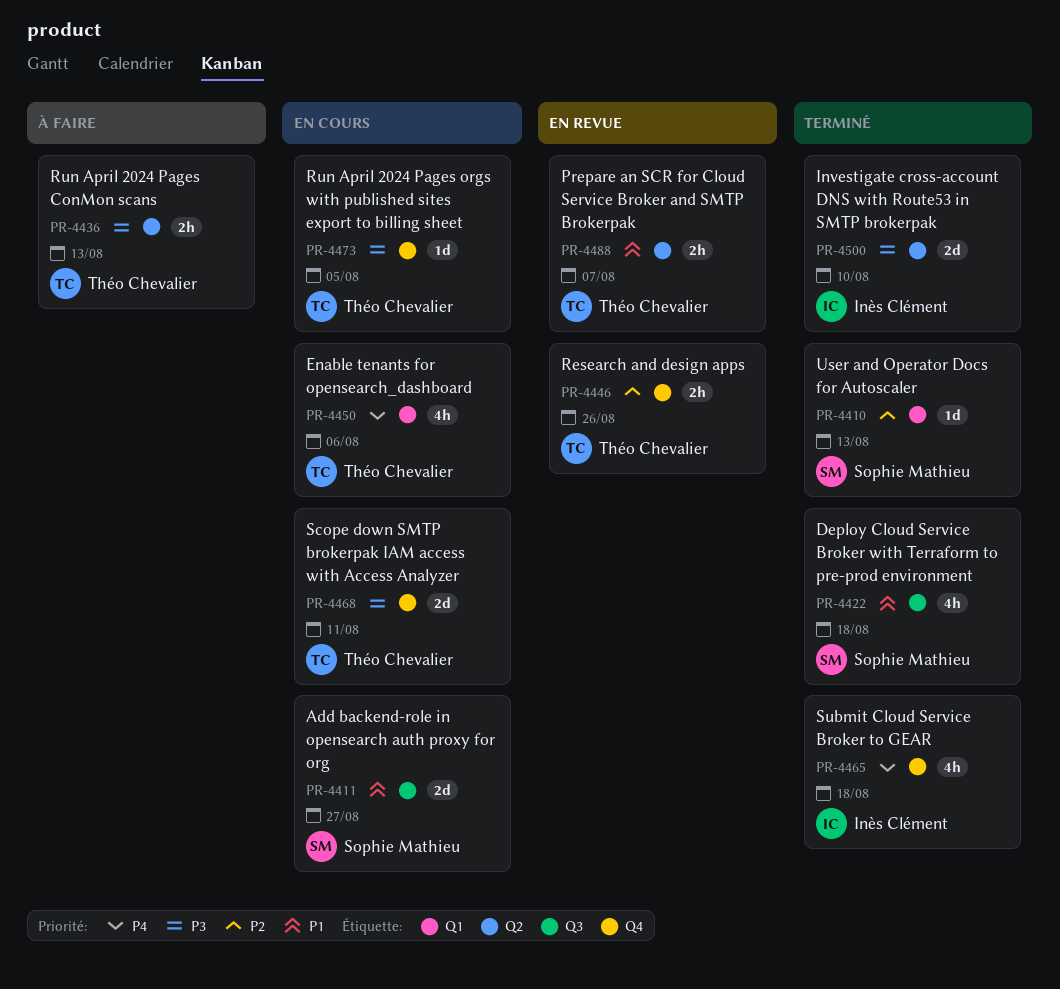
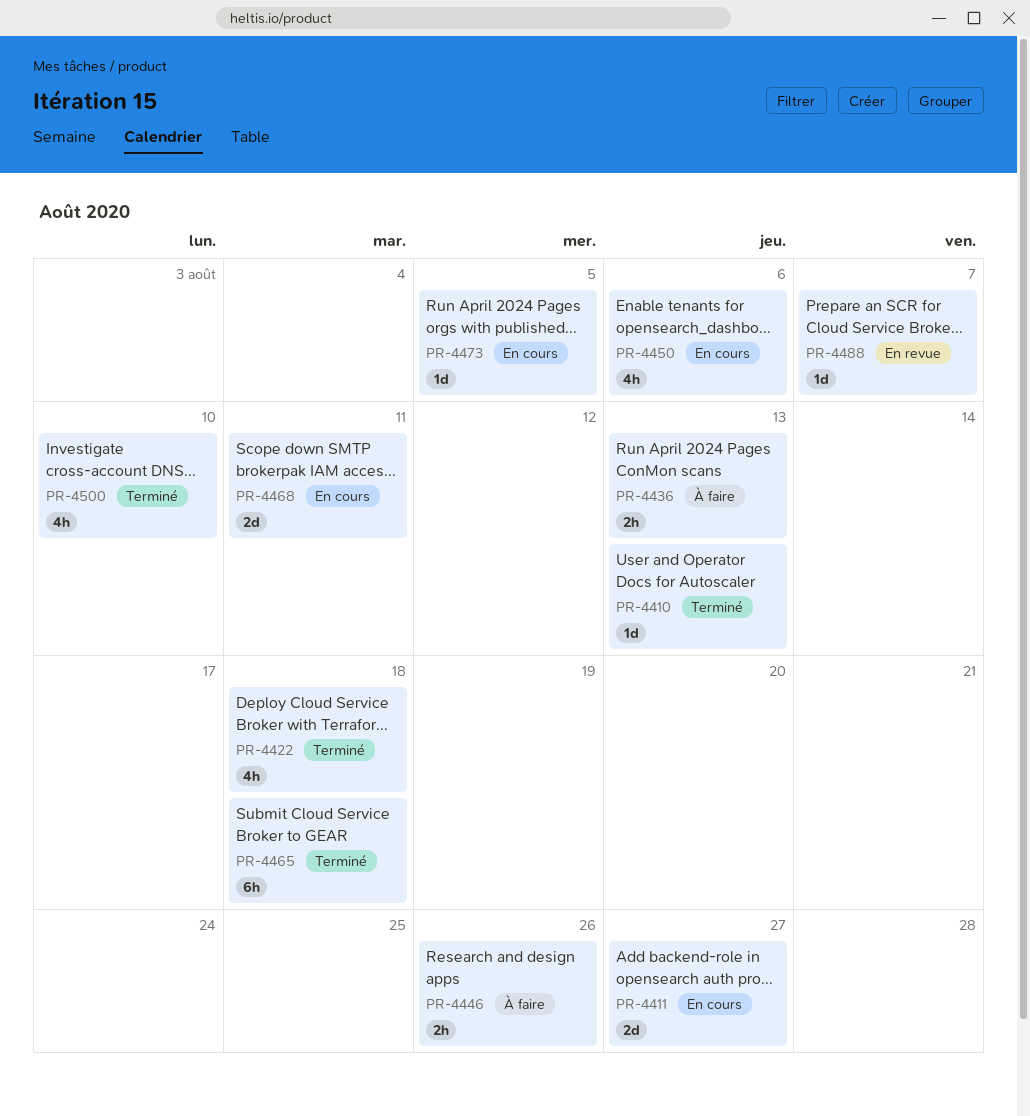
PR-4446, status: En revue -> À faire
PR-4465, estimate: 4h -> 6h
PR-4488, estimate: 2h -> 1d
PR-4500, estimate: 2d -> 4h

